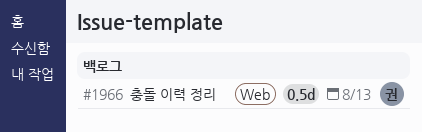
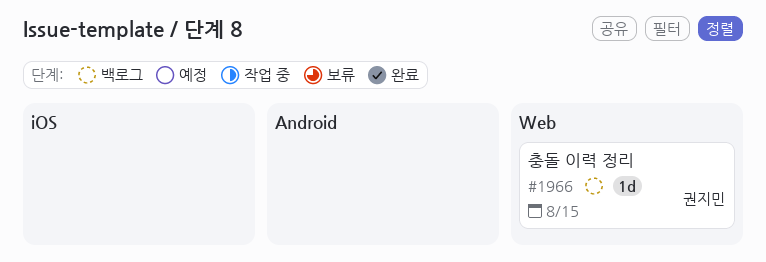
#1966, estimate: 0.5d -> 1d
#1966, due: Aug 13 -> Aug 15

